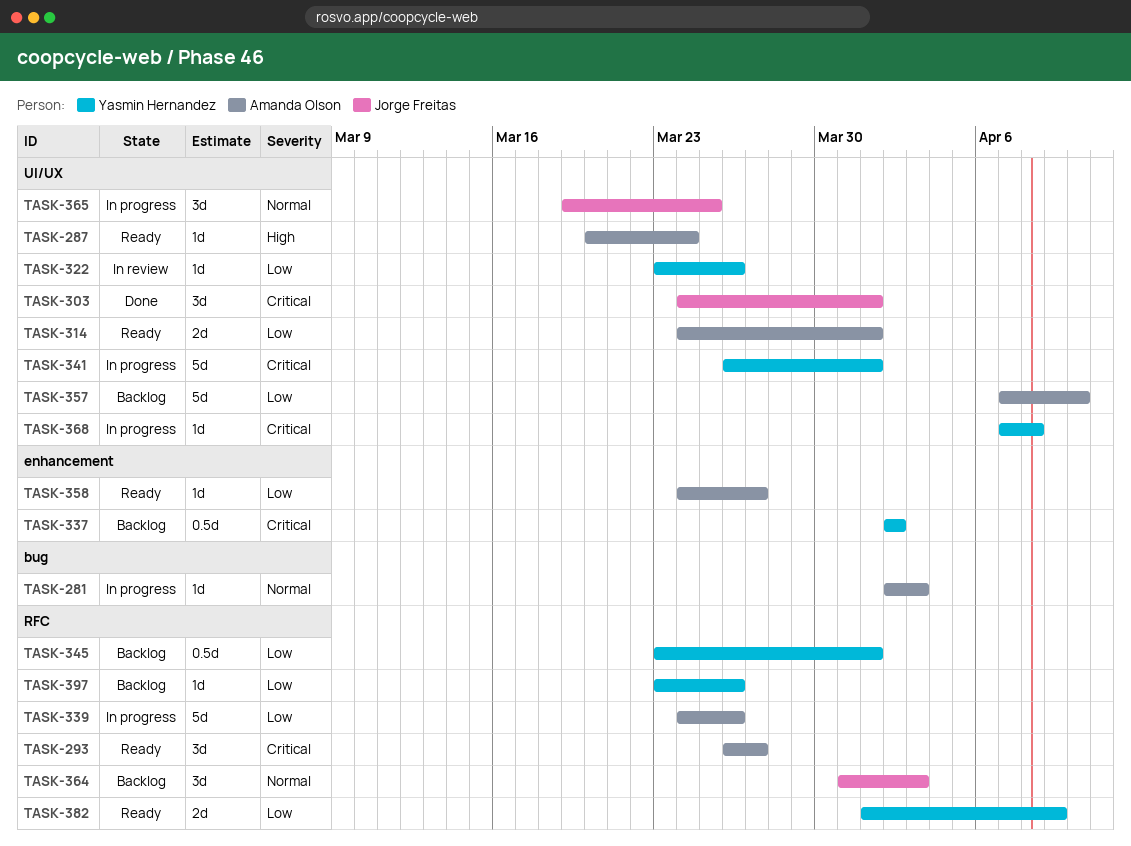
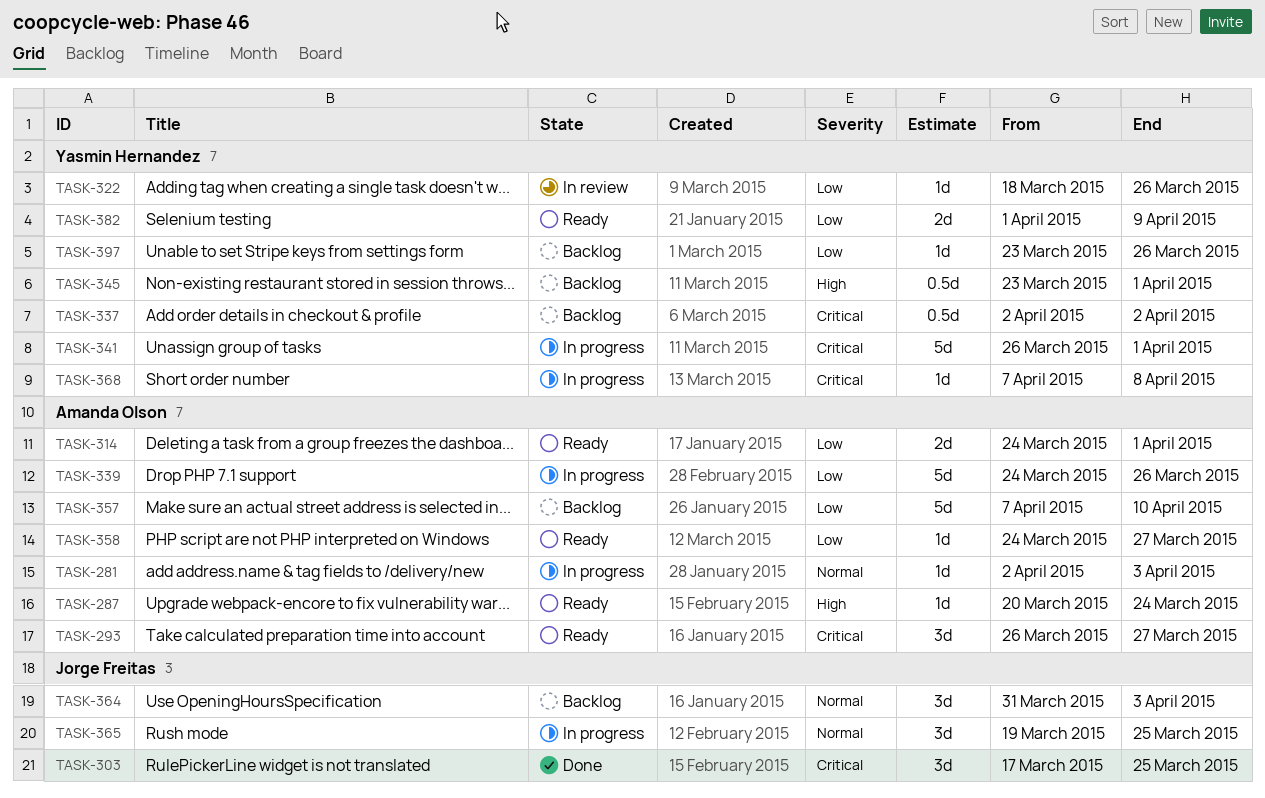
TASK-303, start: Mar 24 -> Mar 17
TASK-303, due: Apr 1 -> Mar 25
TASK-322, start: Mar 23 -> Mar 18
TASK-345, priority: Low -> High

